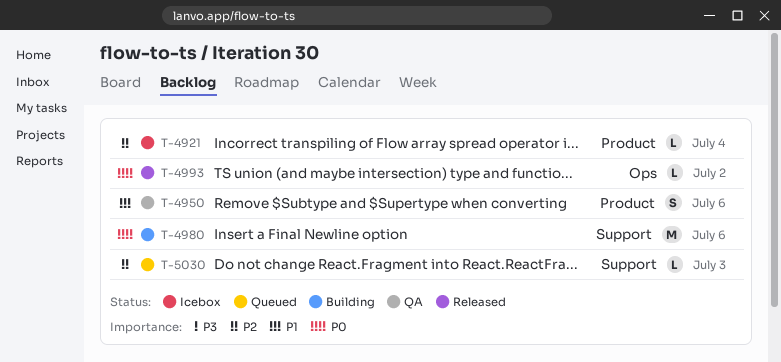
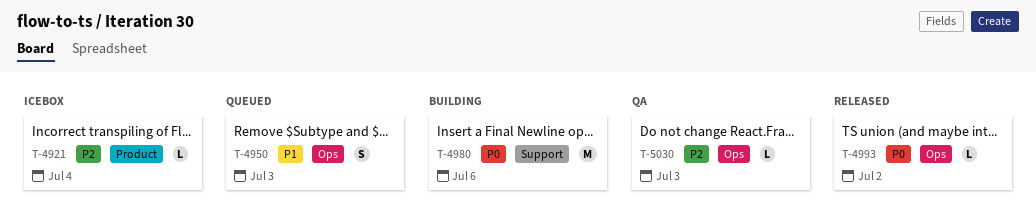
T-4950, status: QA -> Queued
T-4950, label: Product -> Ops
T-4950, due: Jul 6 -> Jul 3
T-5030, status: Queued -> QA
T-5030, label: Support -> Ops

